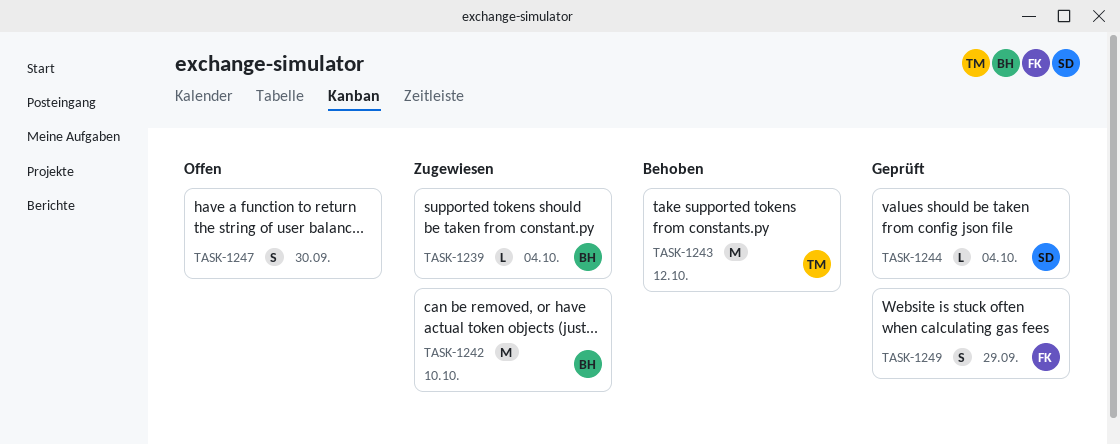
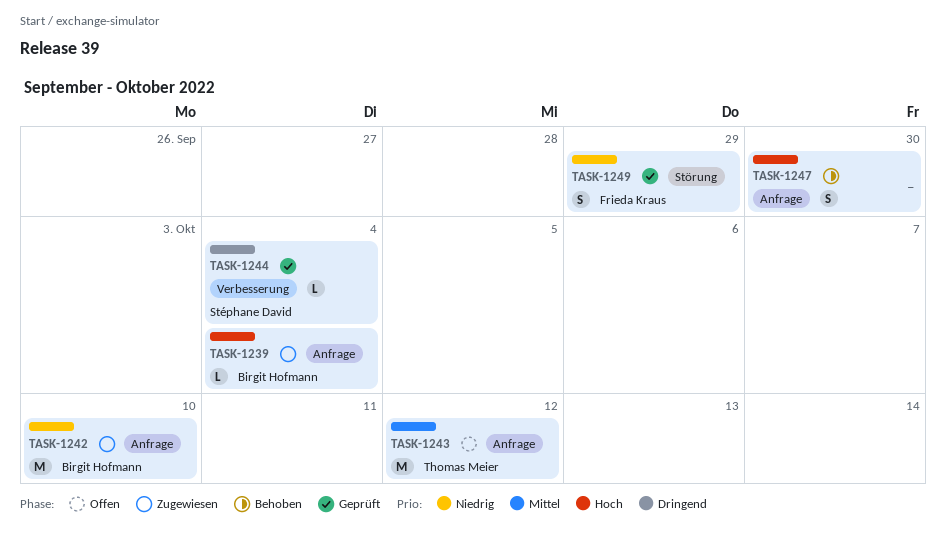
TASK-1243, status: Behoben -> Offen
TASK-1247, status: Offen -> Behoben

